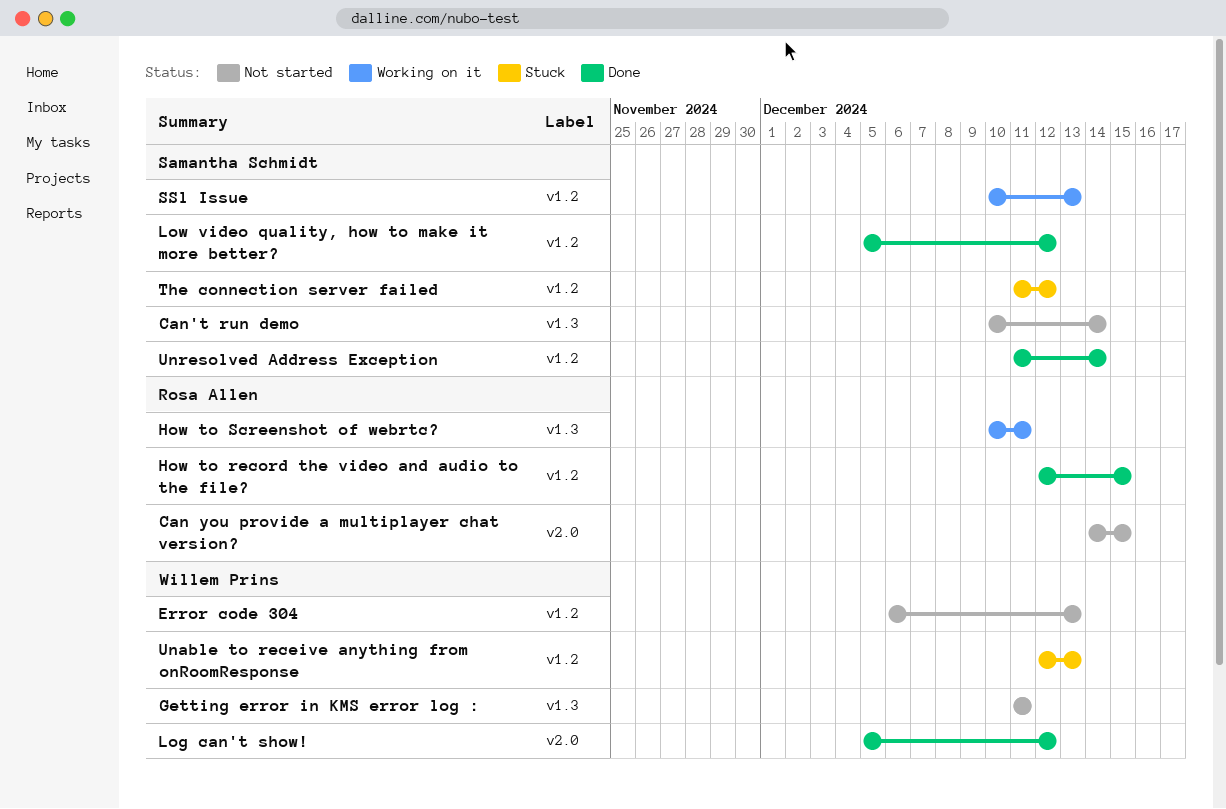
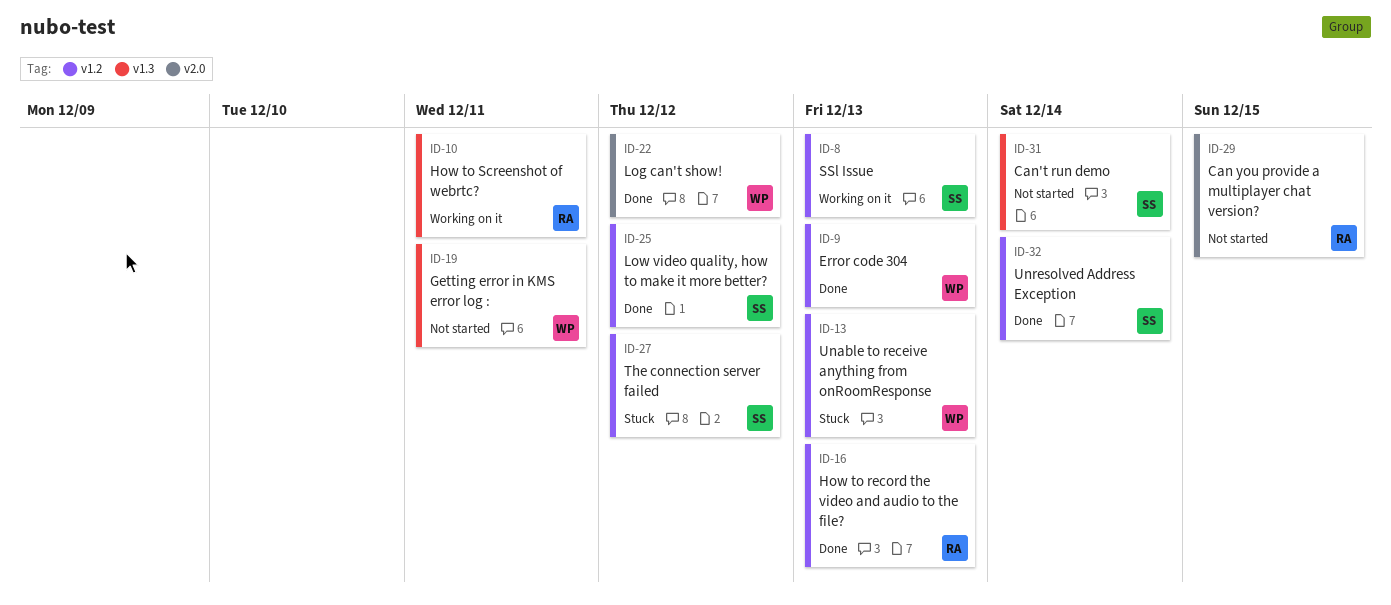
Error code 304, status: Not started -> Done
How to record the video and audio to the file?, due: Dec 15 -> Dec 13

